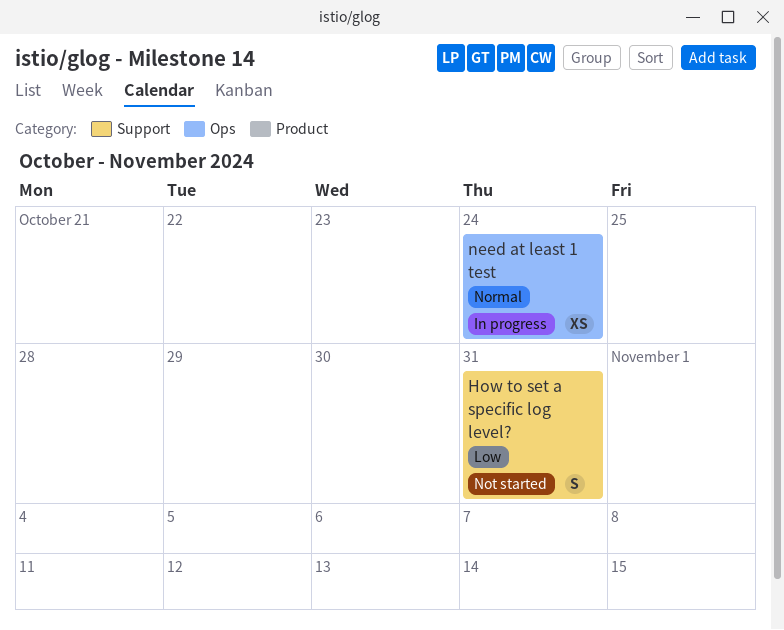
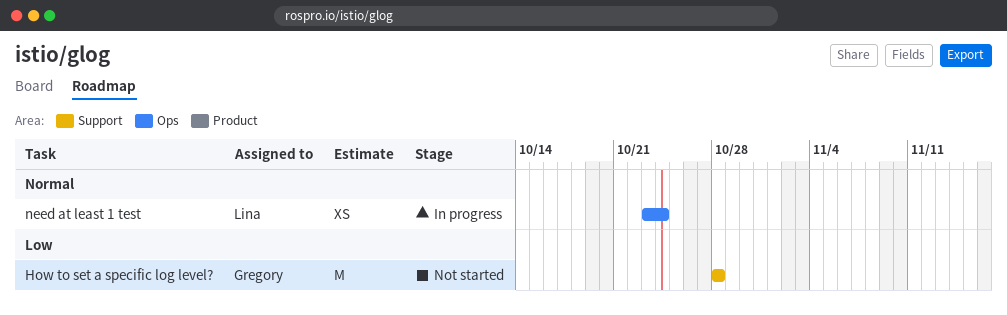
How to set a specific log level?, estimate: S -> M
How to set a specific log level?, due: Oct 31 -> Oct 28

